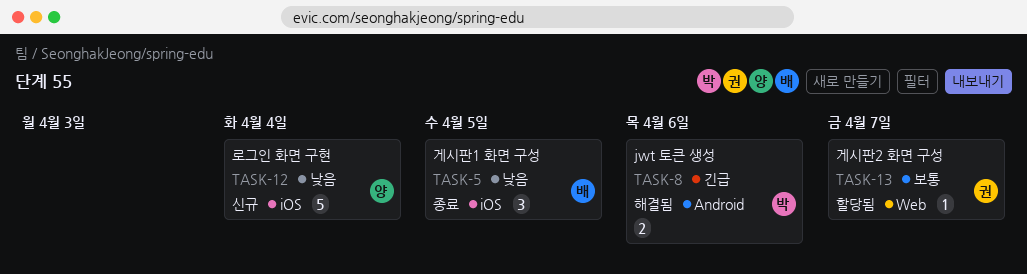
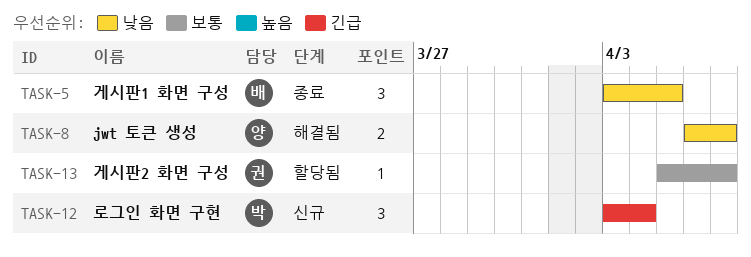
TASK-8, owner: 박 -> 양
TASK-8, priority: 긴급 -> 낮음
TASK-8, due: Apr 6 -> Apr 7
TASK-12, owner: 양 -> 박
TASK-12, priority: 낮음 -> 긴급
TASK-12, estimate: 5 -> 3

